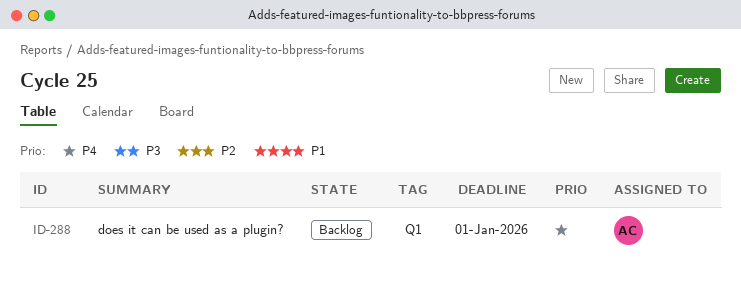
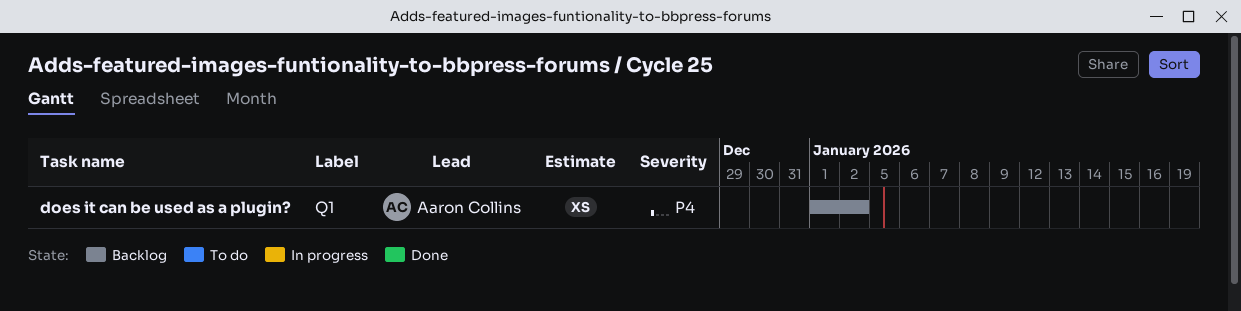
does it can be used as a plugin?, due: Jan 1 -> Jan 2

